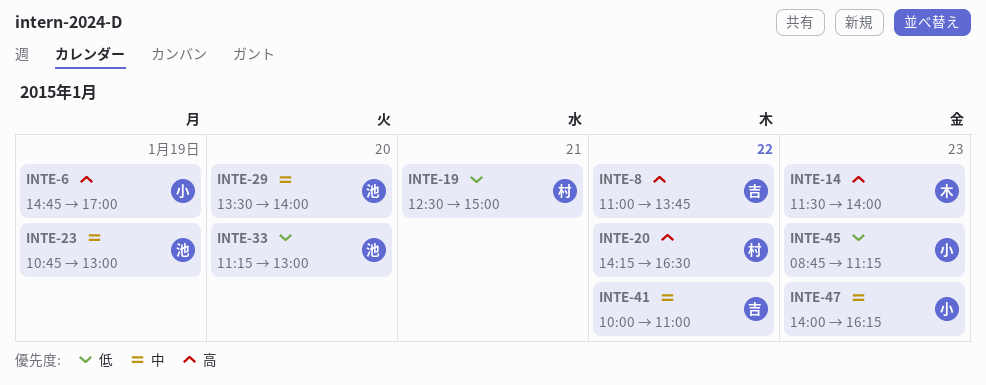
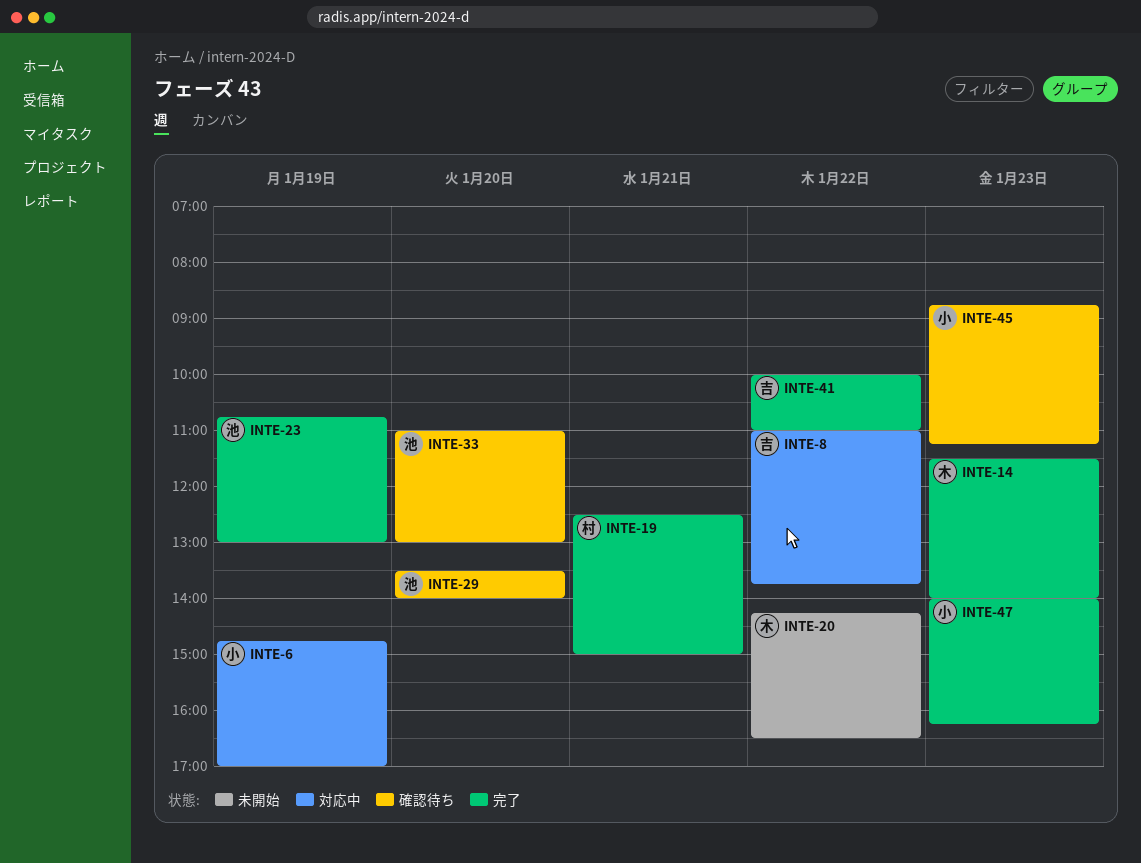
INTE-20, owner: 村 -> 木
INTE-33, begins: 11:15 -> 11:00

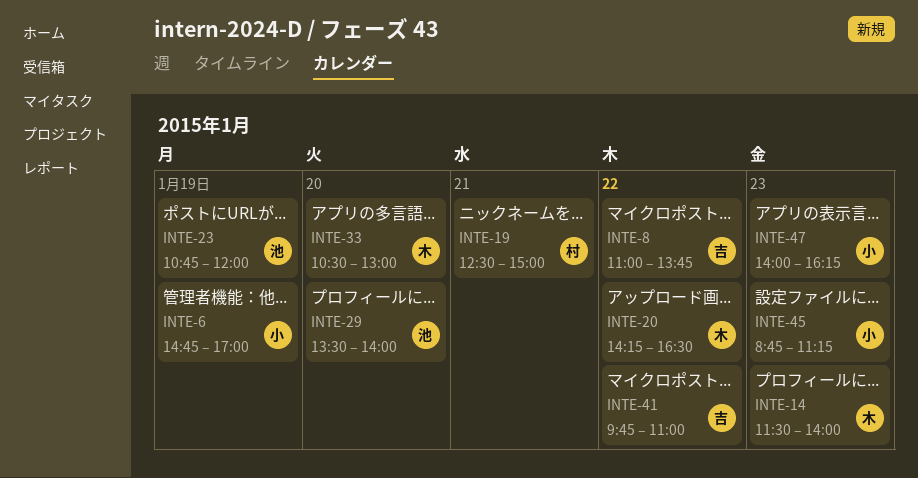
INTE-23, ends: 13:00 -> 12:00
INTE-33, owner: 池 -> 木
INTE-33, begins: 11:00 -> 10:30
INTE-41, begins: 10:00 -> 09:45

